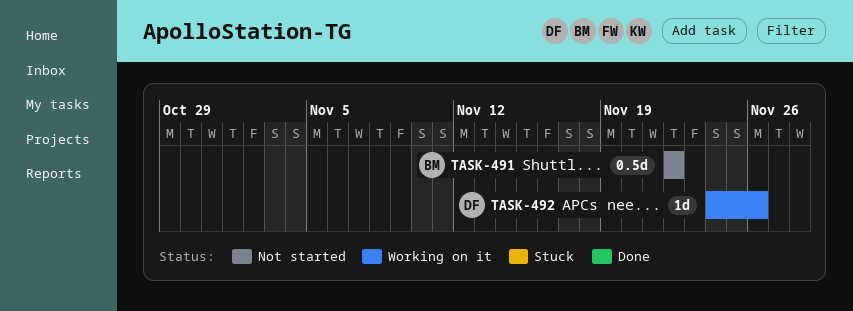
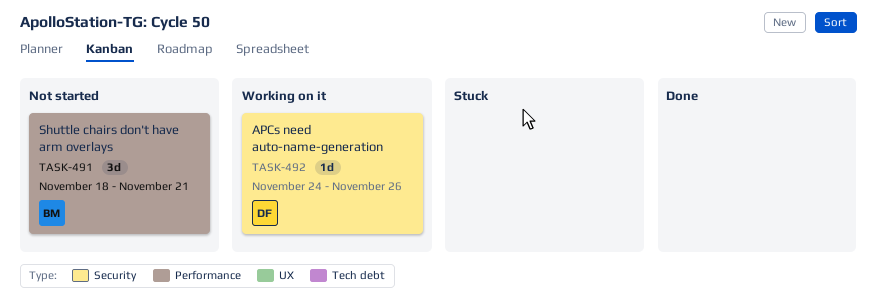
TASK-491, estimate: 0.5d -> 3d
TASK-491, start: Nov 22 -> Nov 18
TASK-491, due: Nov 22 -> Nov 21

